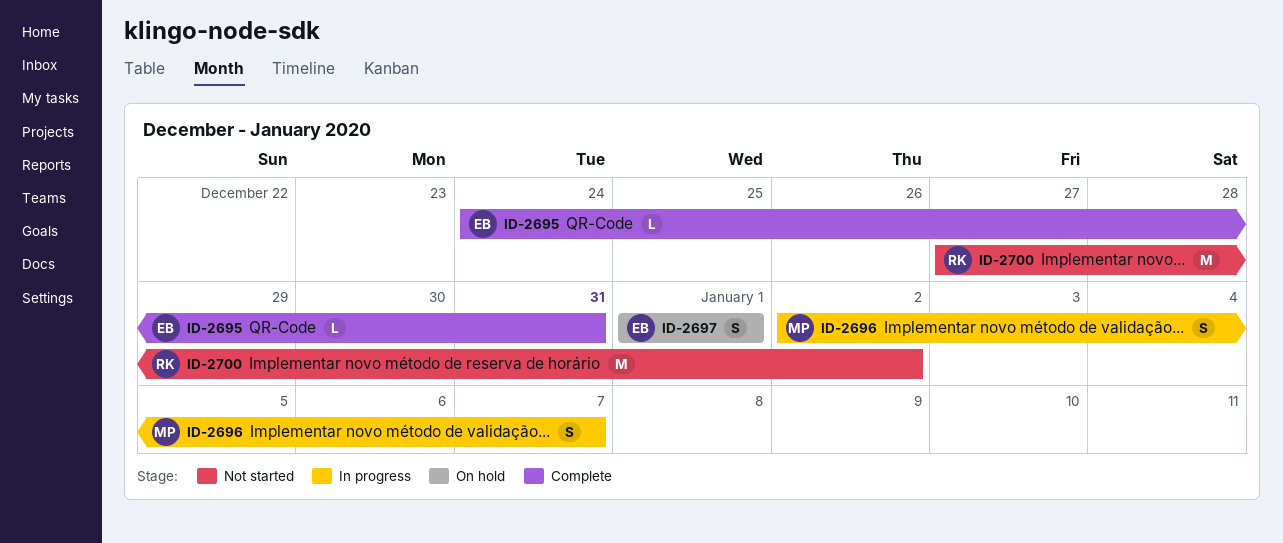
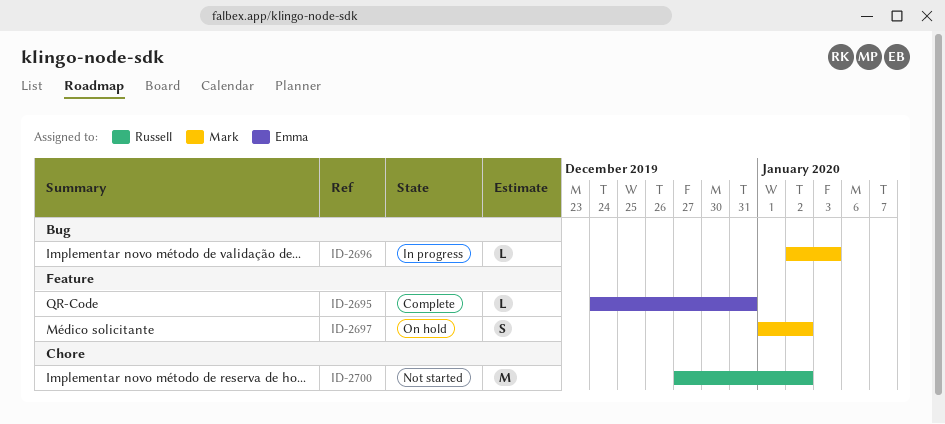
ID-2696, estimate: S -> L
ID-2696, due: Jan 7 -> Jan 3
ID-2697, owner: Emma -> Mark
ID-2697, due: Jan 1 -> Jan 2

